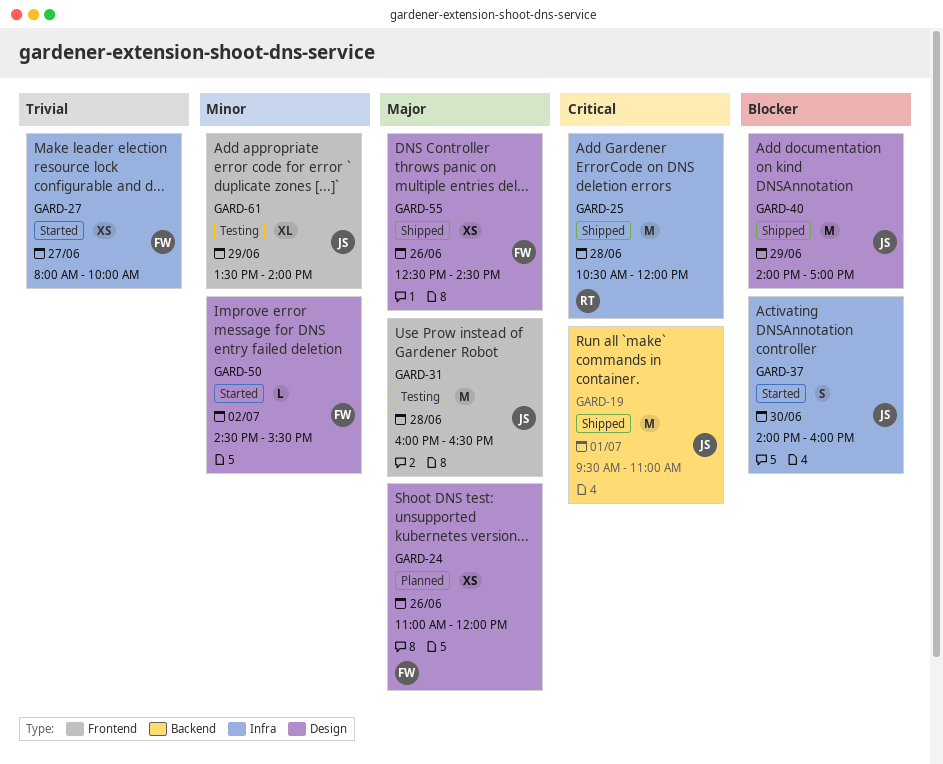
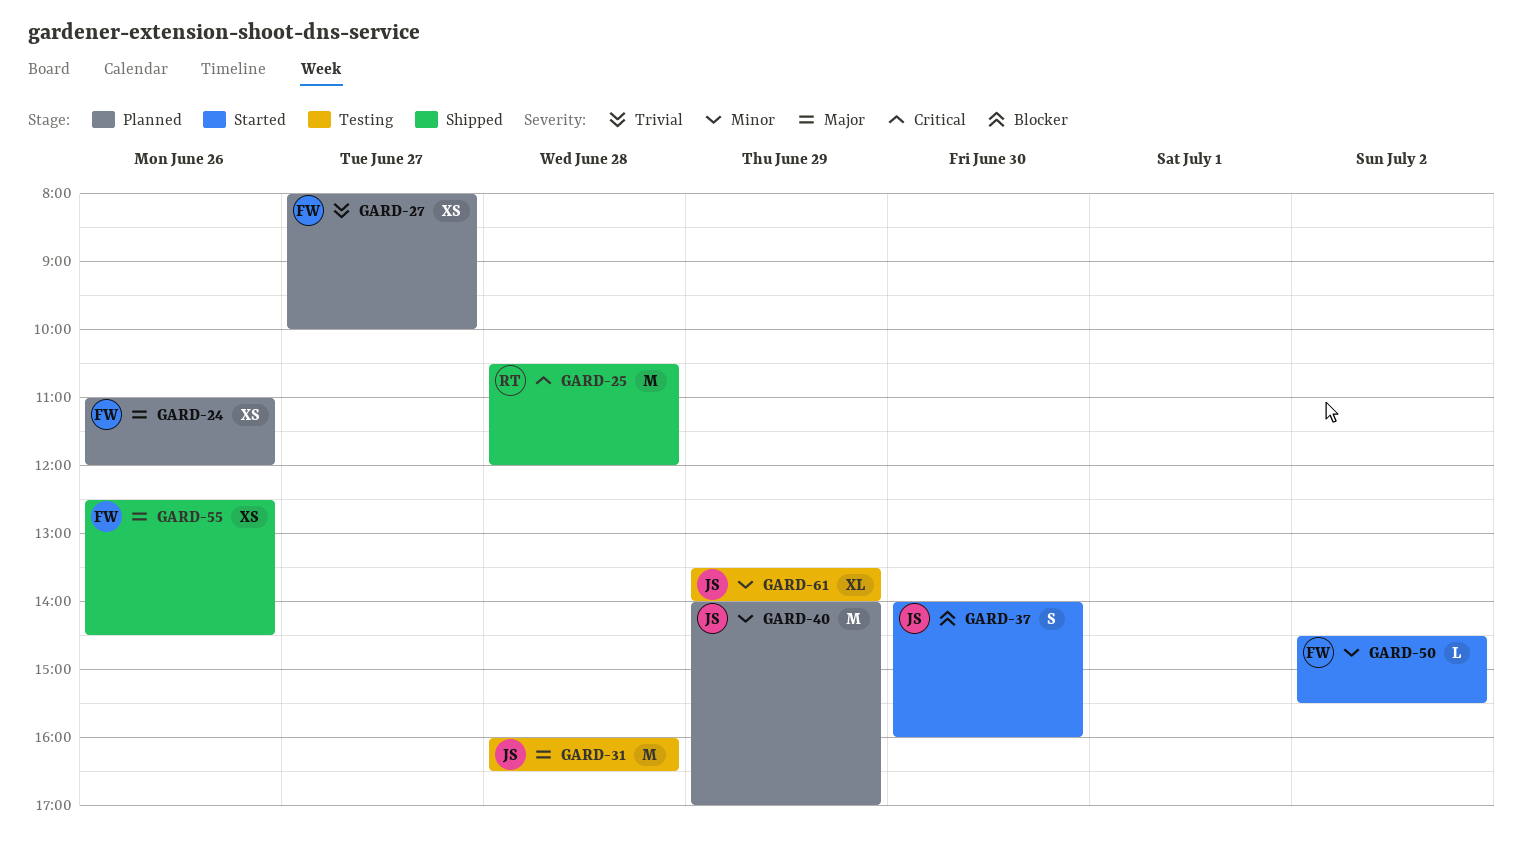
GARD-19: present -> none
GARD-27, status: Started -> Planned
GARD-40, status: Shipped -> Planned
GARD-40, priority: Blocker -> Minor

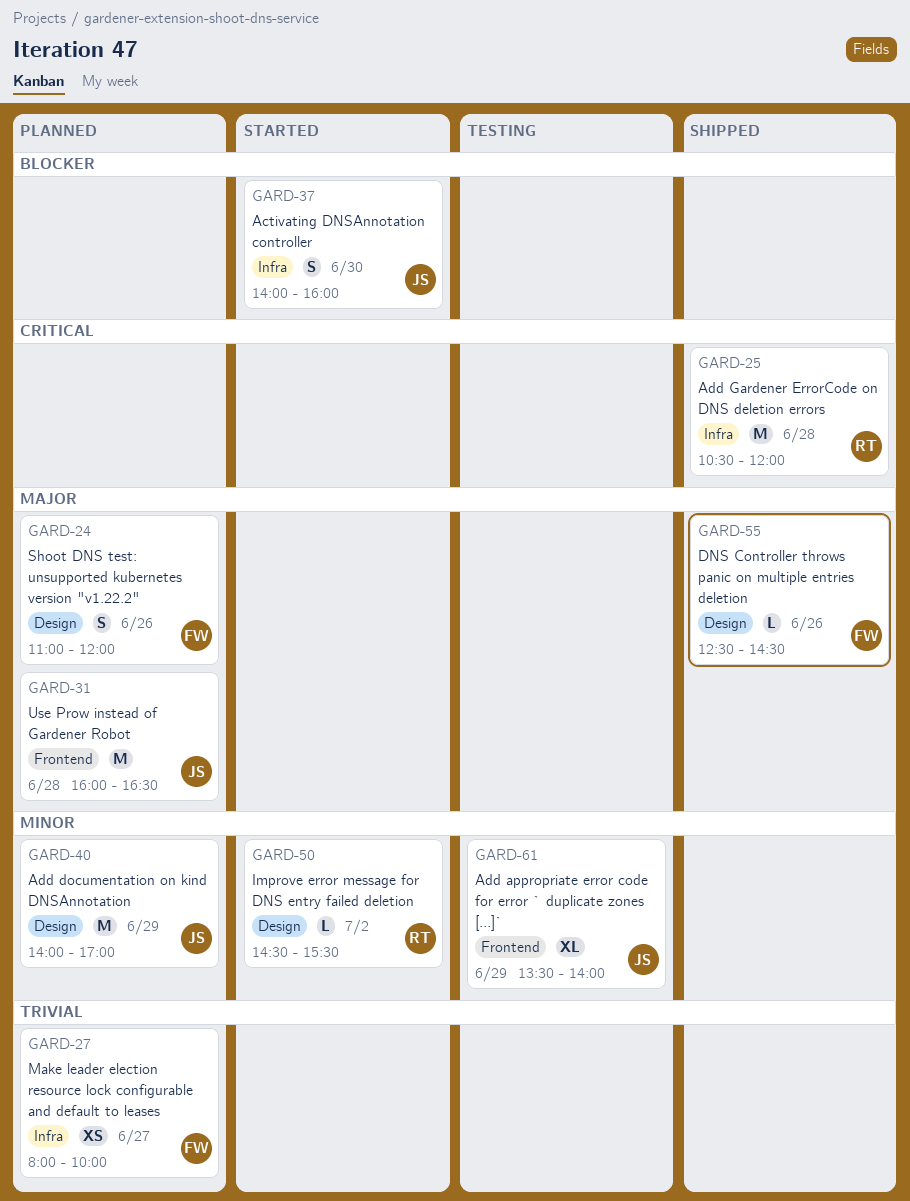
GARD-24, estimate: XS -> S
GARD-31, status: Testing -> Planned
GARD-50, owner: FW -> RT
GARD-55, estimate: XS -> L

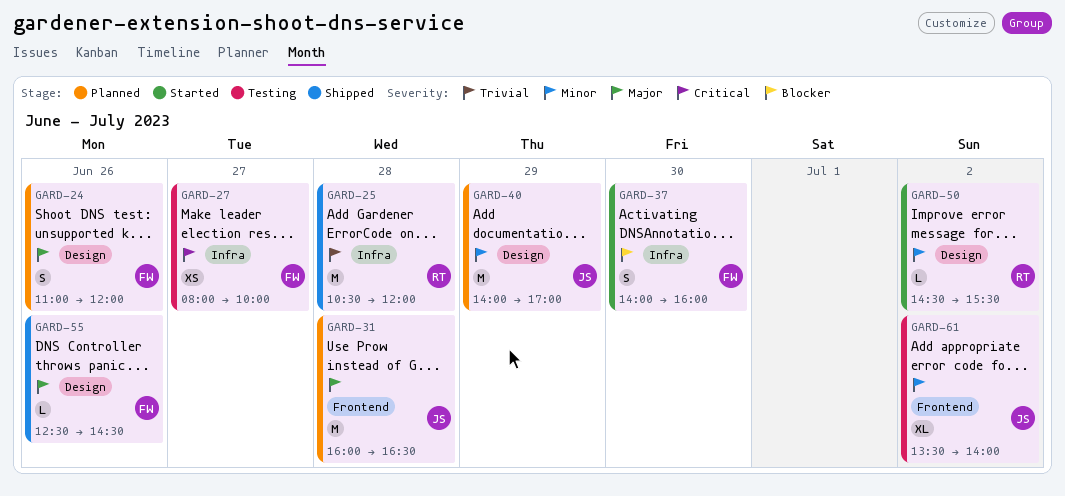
GARD-25, priority: Critical -> Trivial
GARD-27, status: Planned -> Testing
GARD-27, priority: Trivial -> Critical
GARD-37, owner: JS -> FW
GARD-61, day: Jun 29 -> Jul 2

